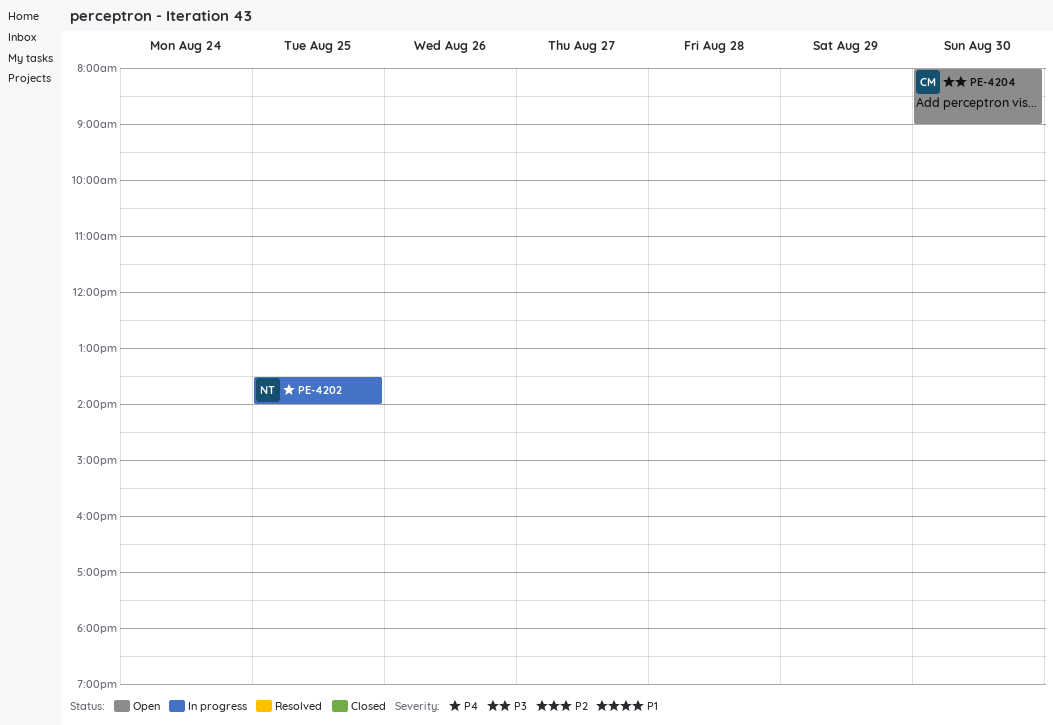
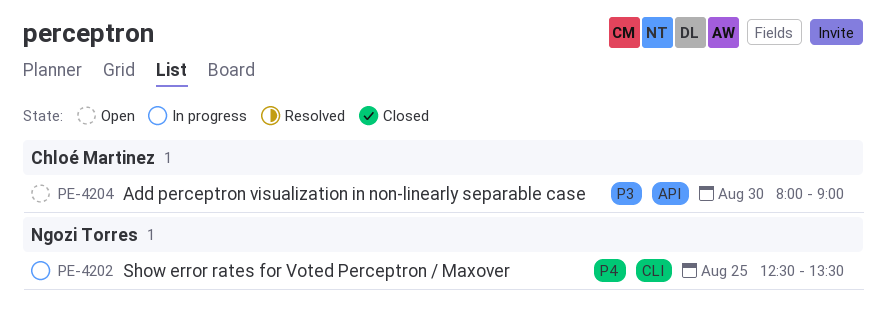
PE-4202, begins: 13:30 -> 12:30
PE-4202, ends: 14:00 -> 13:30

